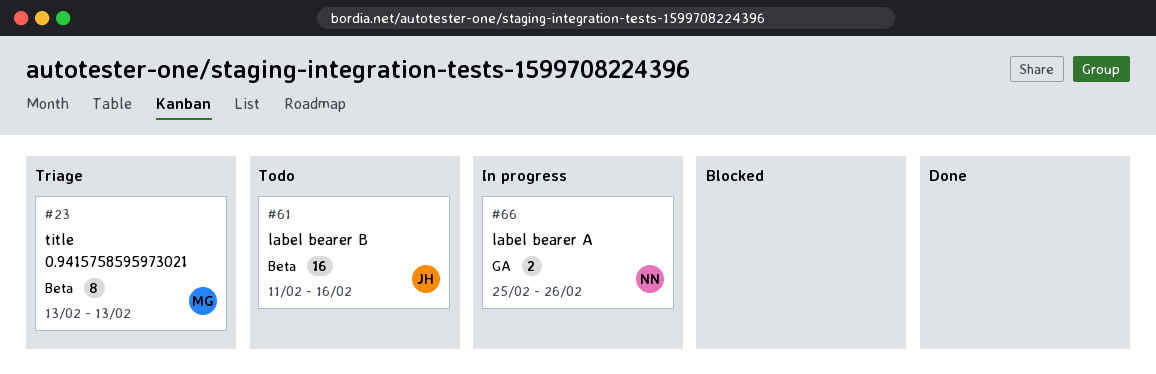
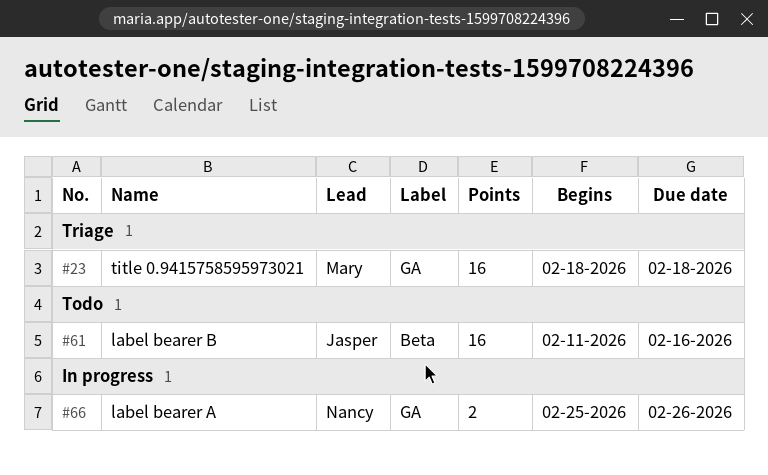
#23, label: Beta -> GA
#23, estimate: 8 -> 16
#23, start: Feb 13 -> Feb 18
#23, due: Feb 13 -> Feb 18

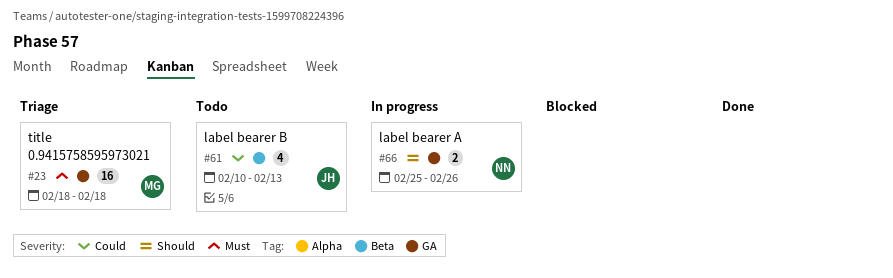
#61, estimate: 16 -> 4
#61, start: Feb 11 -> Feb 10
#61, due: Feb 16 -> Feb 13

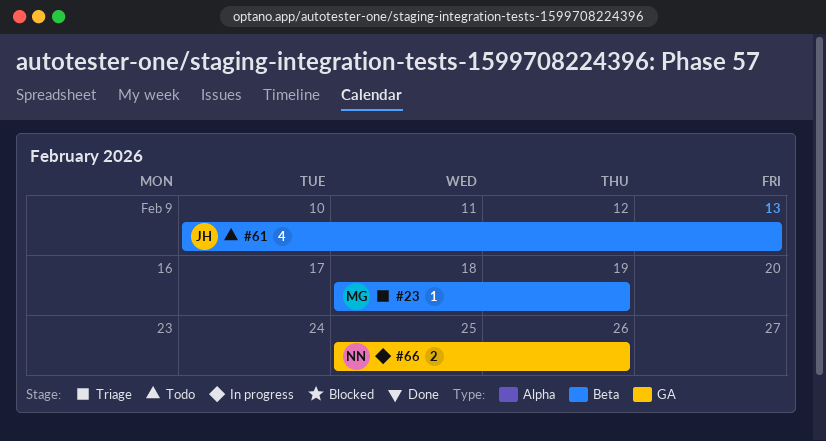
#23, label: GA -> Beta
#23, estimate: 16 -> 1
#23, due: Feb 18 -> Feb 19

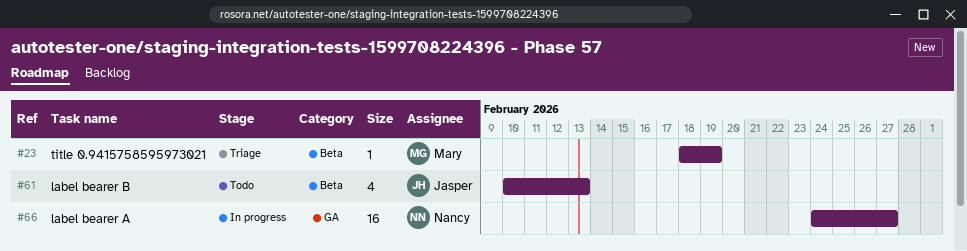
#66, estimate: 2 -> 16
#66, start: Feb 25 -> Feb 24
#66, due: Feb 26 -> Feb 27

